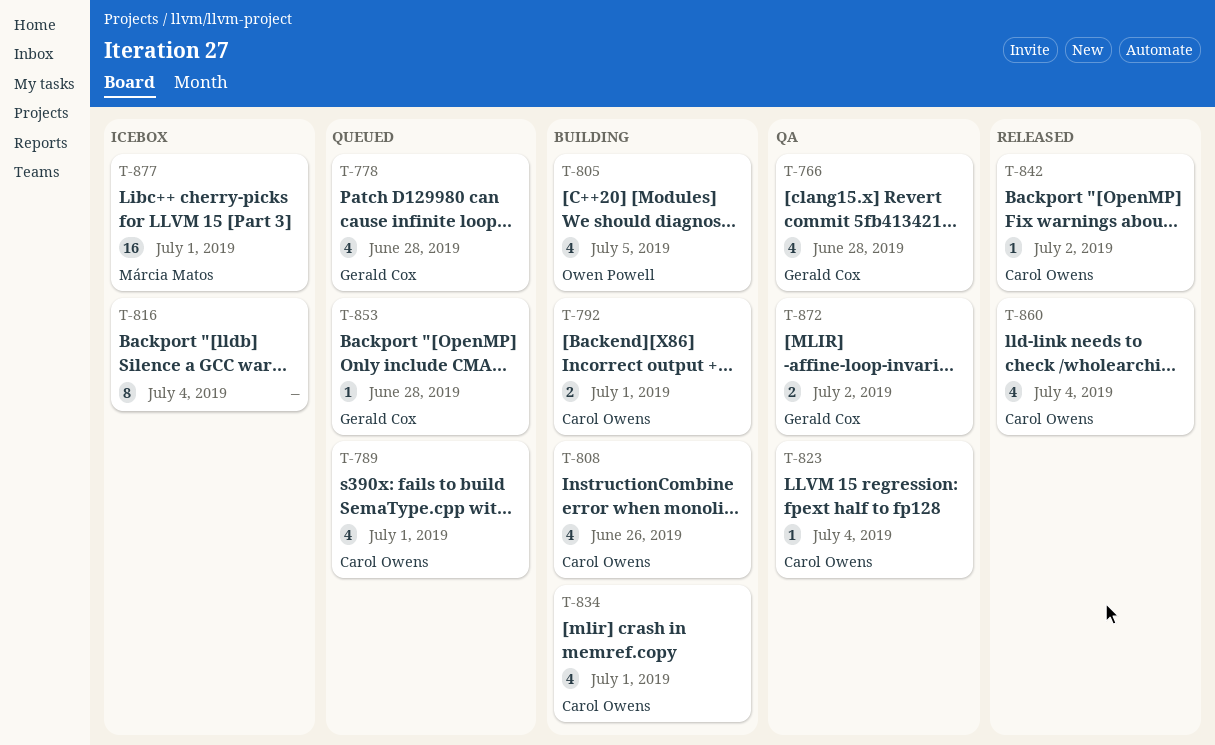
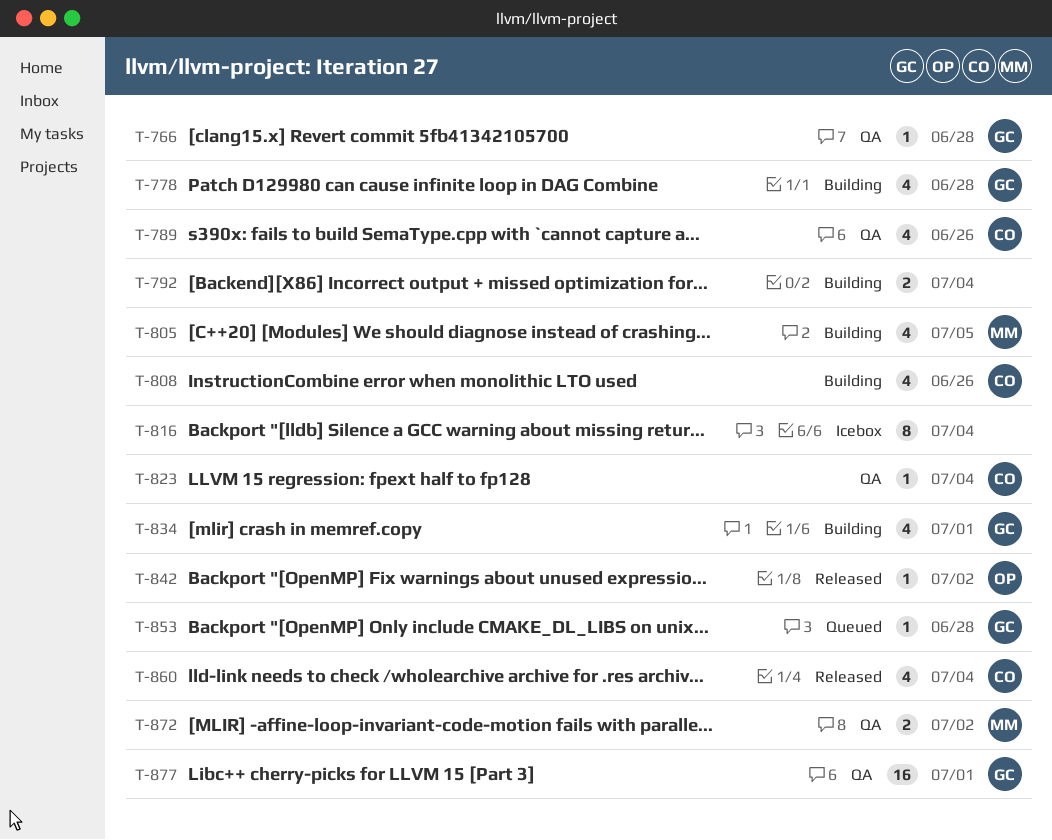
T-766, estimate: 4 -> 1
T-778, status: Queued -> Building
T-789, status: Queued -> QA
T-789, due: Jul 1 -> Jun 26
T-792, owner: Carol Owens -> none
T-792, due: Jul 1 -> Jul 4
T-805, owner: Owen Powell -> Márcia Matos
T-834, owner: Carol Owens -> Gerald Cox
T-842, owner: Carol Owens -> Owen Powell
T-872, owner: Gerald Cox -> Márcia Matos
T-877, status: Icebox -> QA
T-877, owner: Márcia Matos -> Gerald Cox

